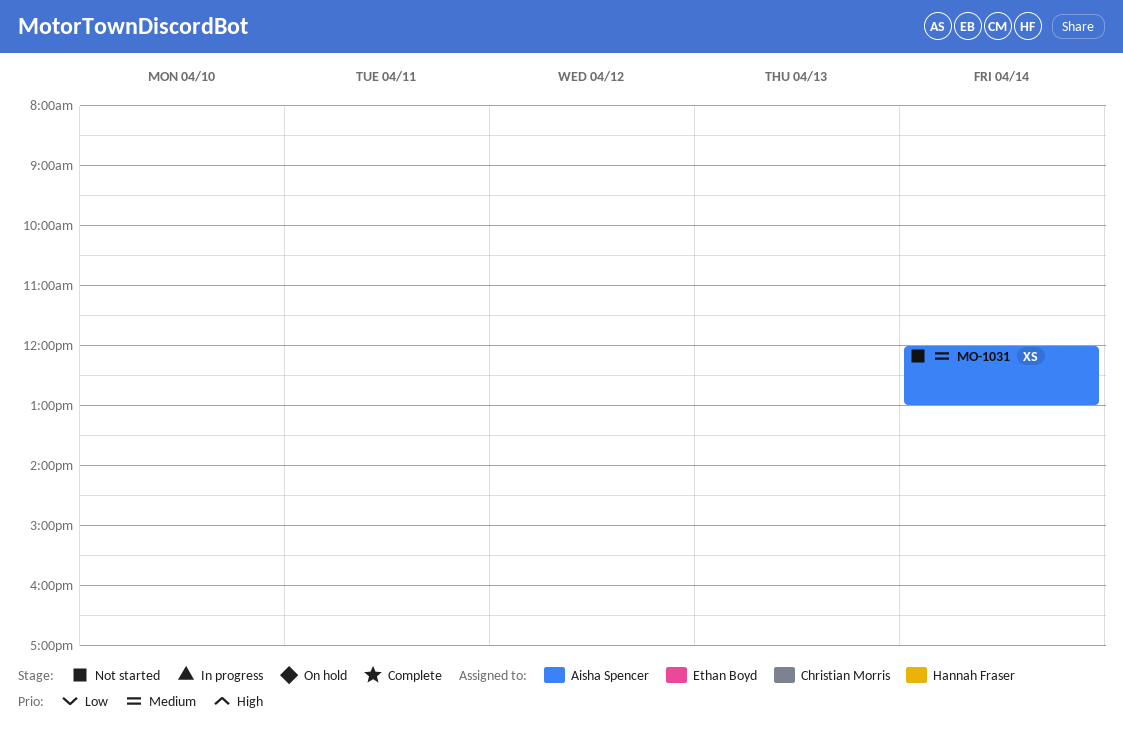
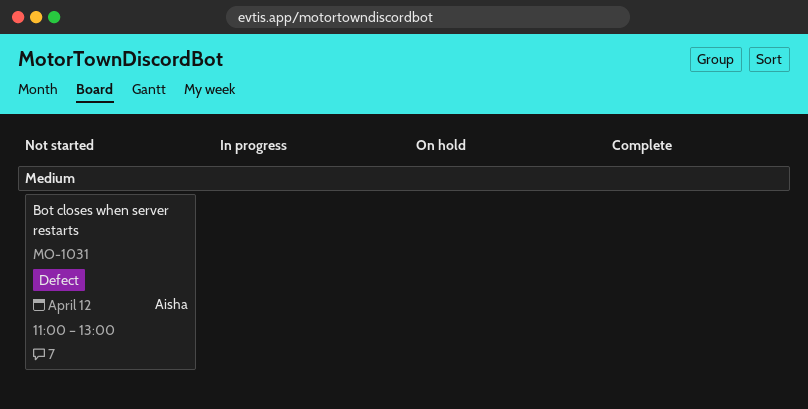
MO-1031, day: Apr 14 -> Apr 12
MO-1031, begins: 12:00 -> 11:00

